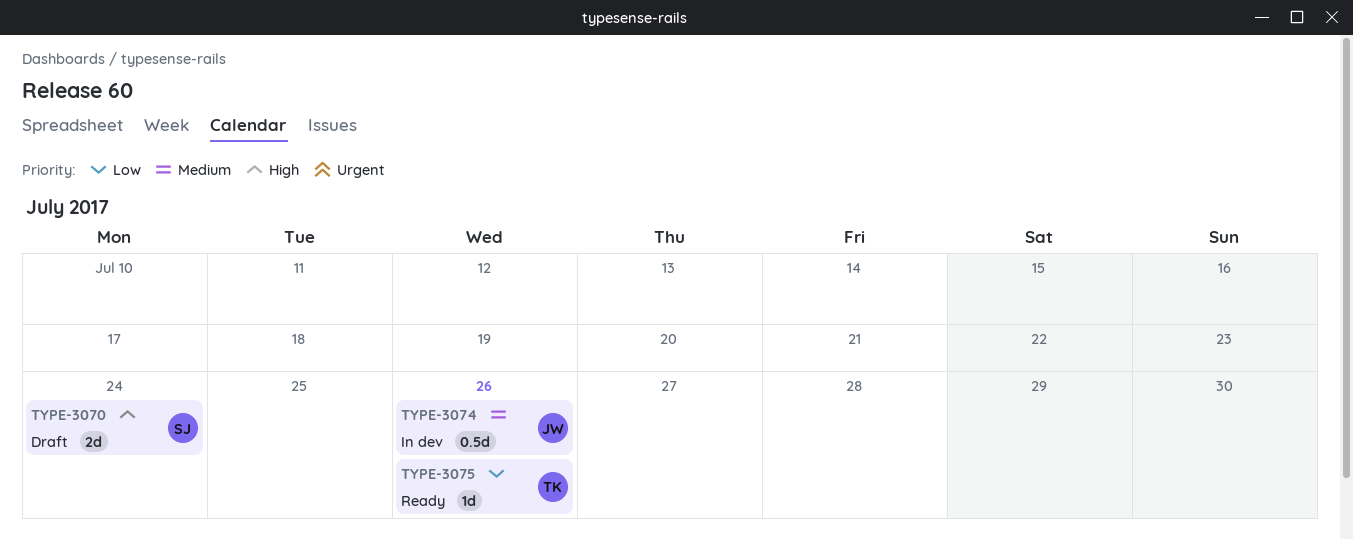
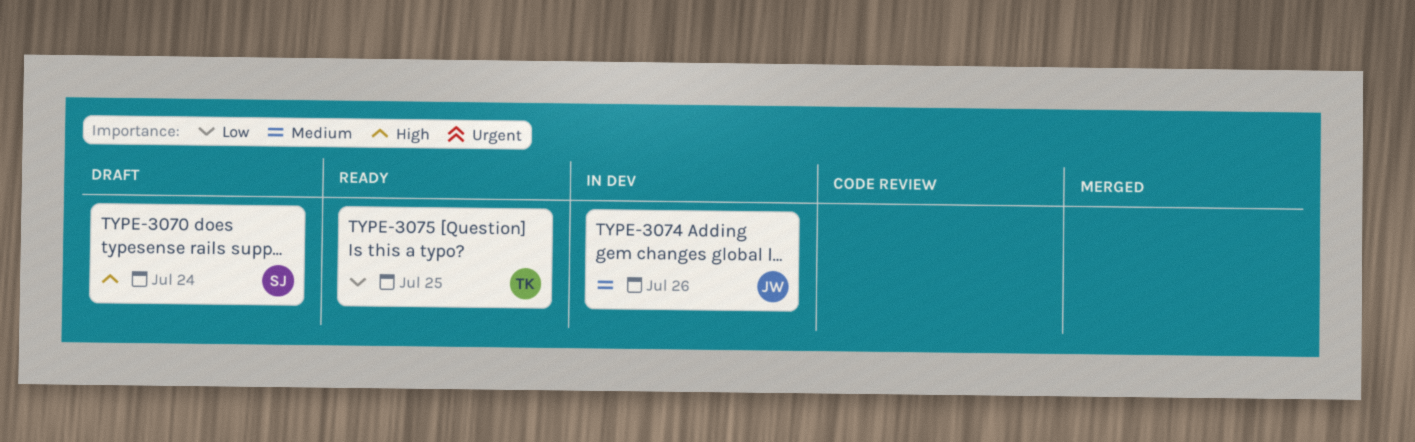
TYPE-3075, due: Jul 26 -> Jul 25

